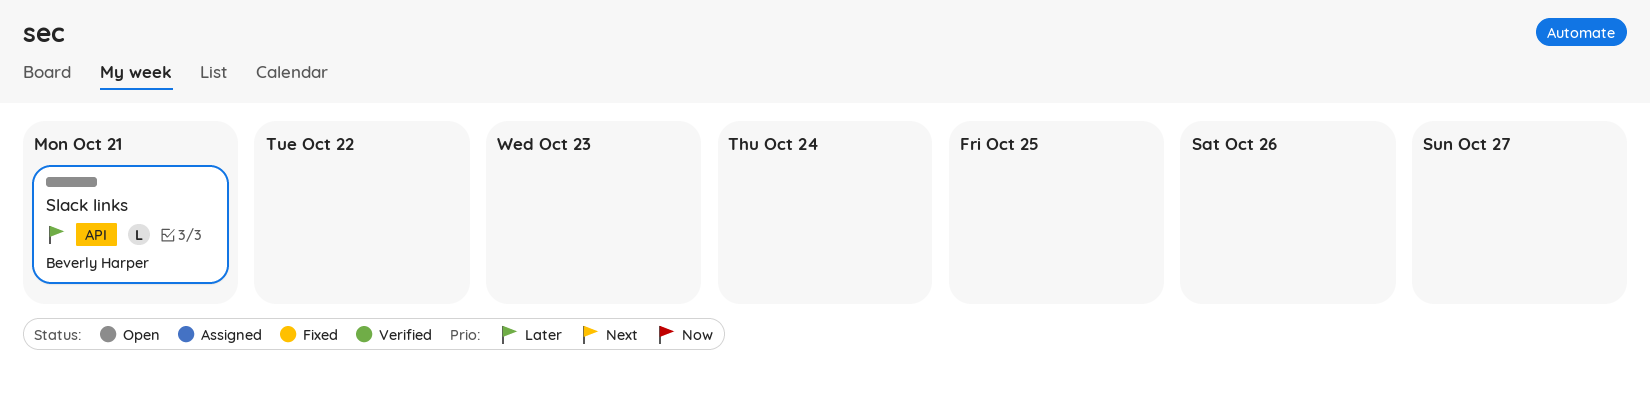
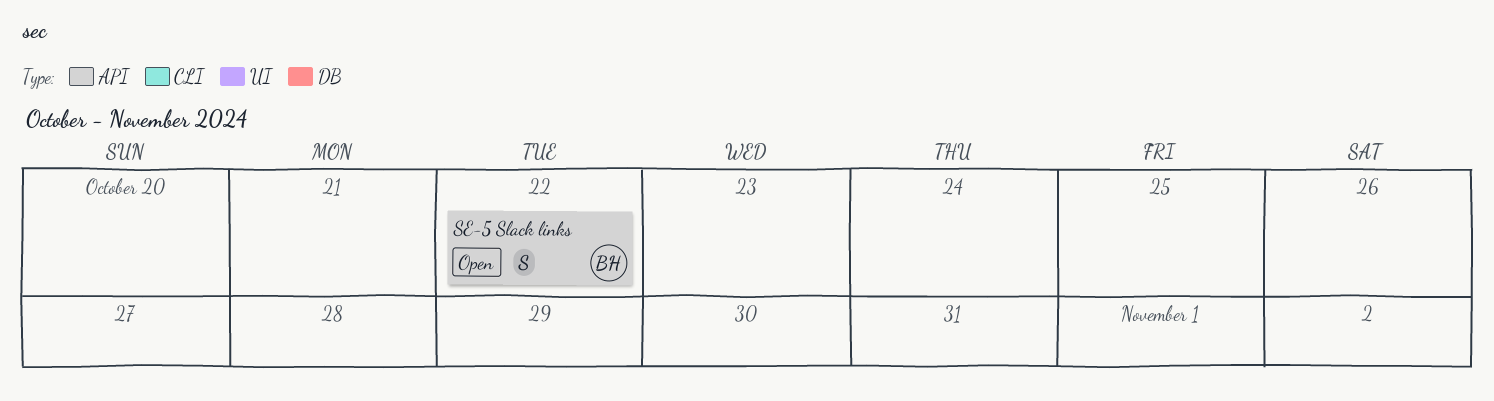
Slack links, estimate: L -> S
Slack links, due: Oct 21 -> Oct 22

